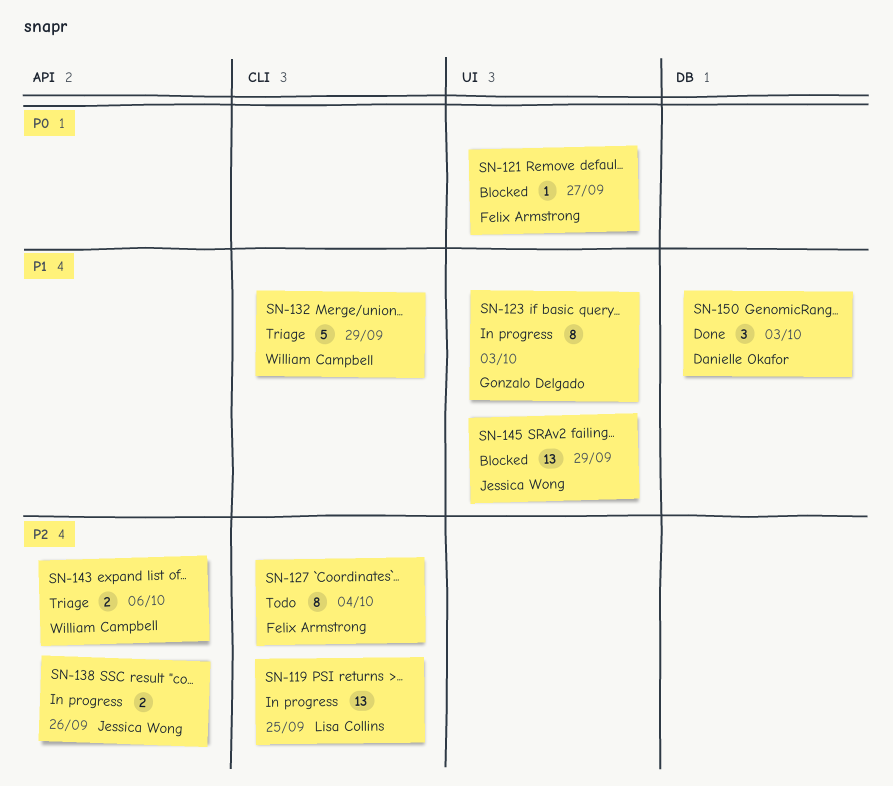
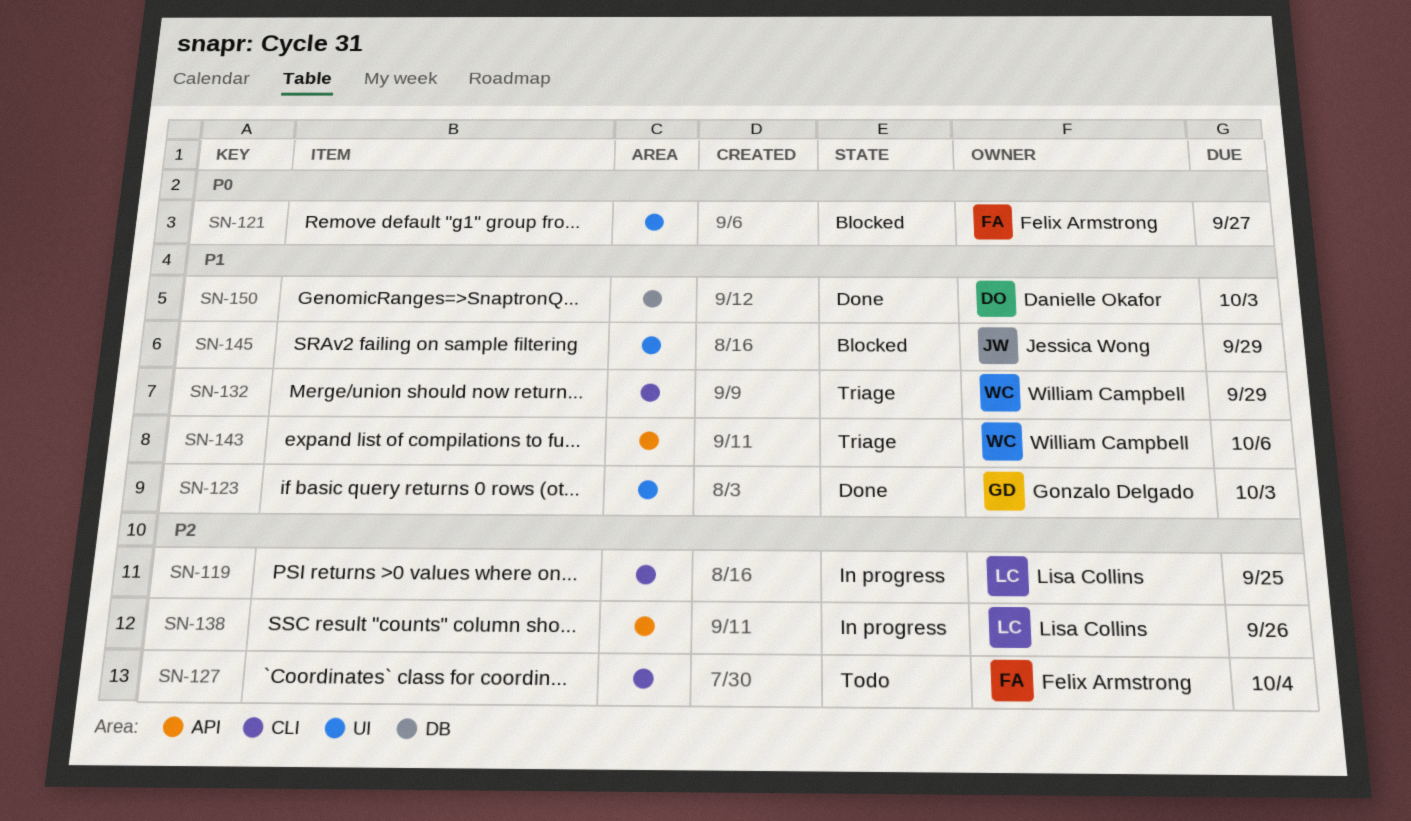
SN-123, status: In progress -> Done
SN-138, owner: Jessica Wong -> Lisa Collins
SN-143, priority: P2 -> P1

